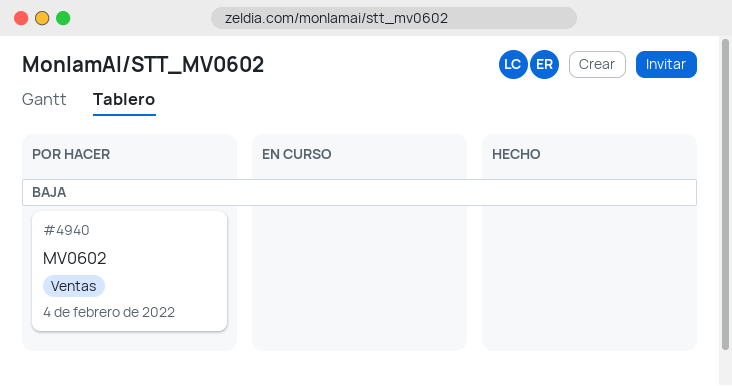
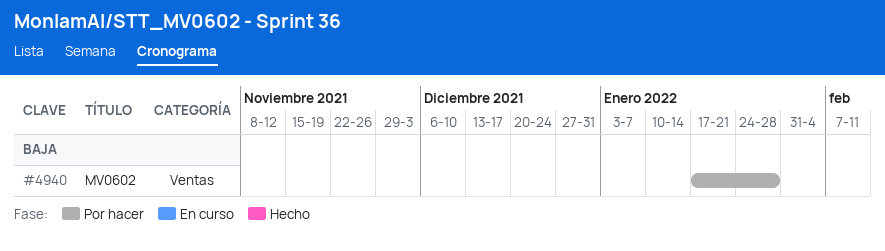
#4940, due: Feb 4 -> Jan 28

